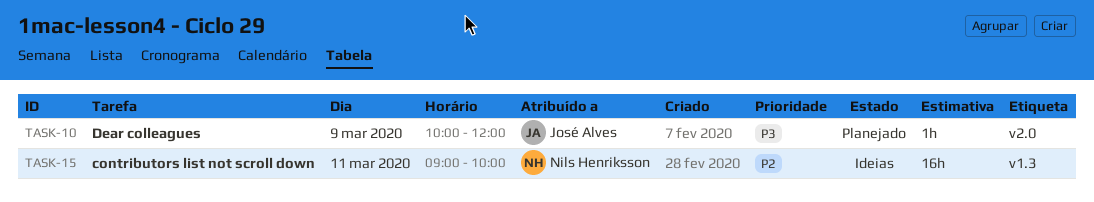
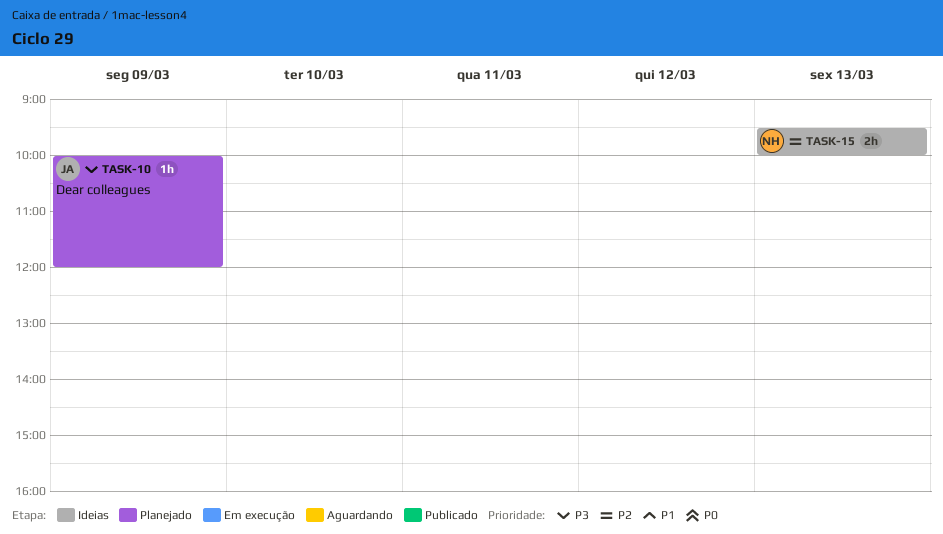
TASK-15, estimate: 16h -> 2h
TASK-15, day: Mar 11 -> Mar 13
TASK-15, begins: 09:00 -> 09:30

